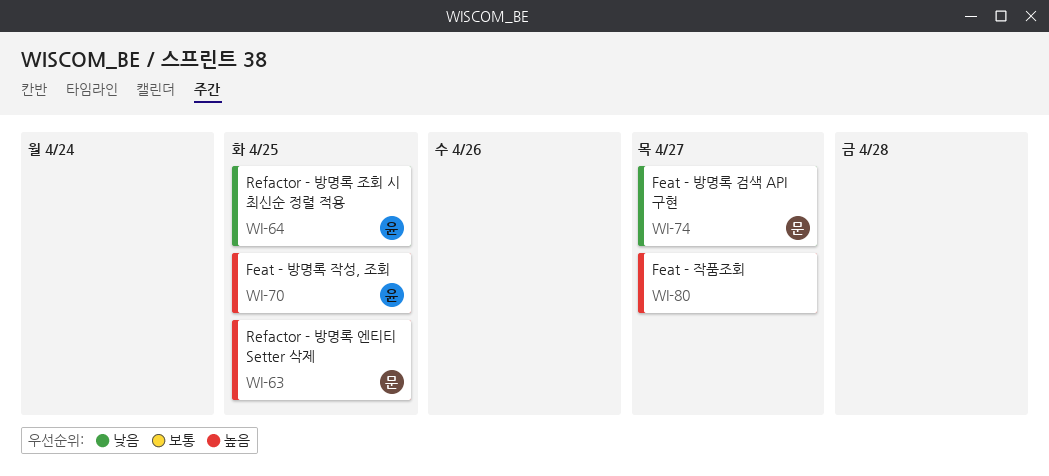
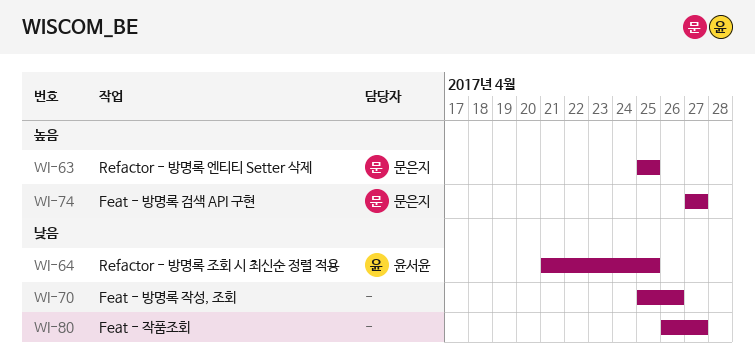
WI-70, owner: 윤서윤 -> none
WI-70, priority: 높음 -> 낮음
WI-70, due: Apr 25 -> Apr 26
WI-74, priority: 낮음 -> 높음
WI-80, priority: 높음 -> 낮음

